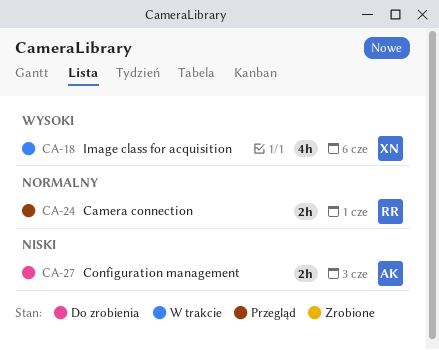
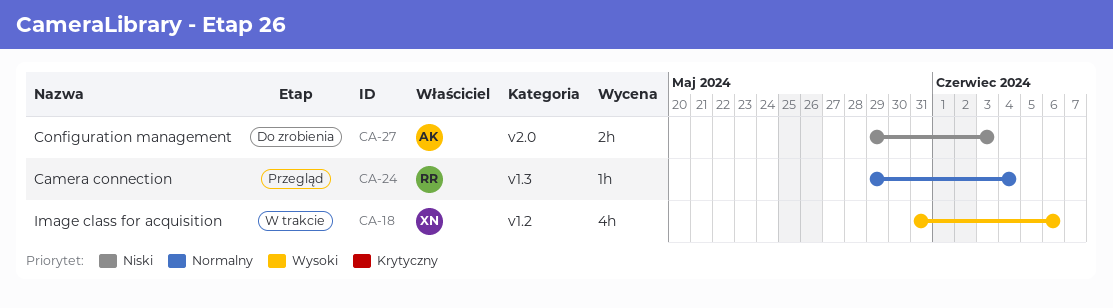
CA-24, estimate: 2h -> 1h
CA-24, due: Jun 1 -> Jun 4

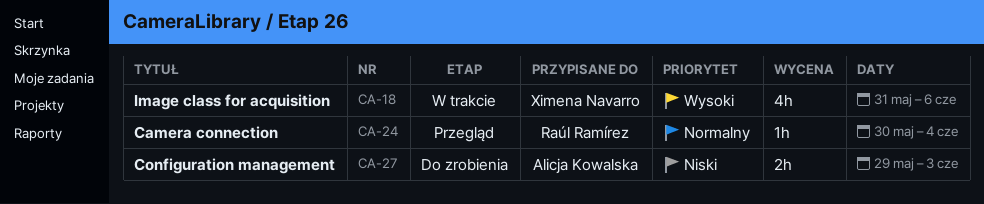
CA-24, start: May 29 -> May 30

